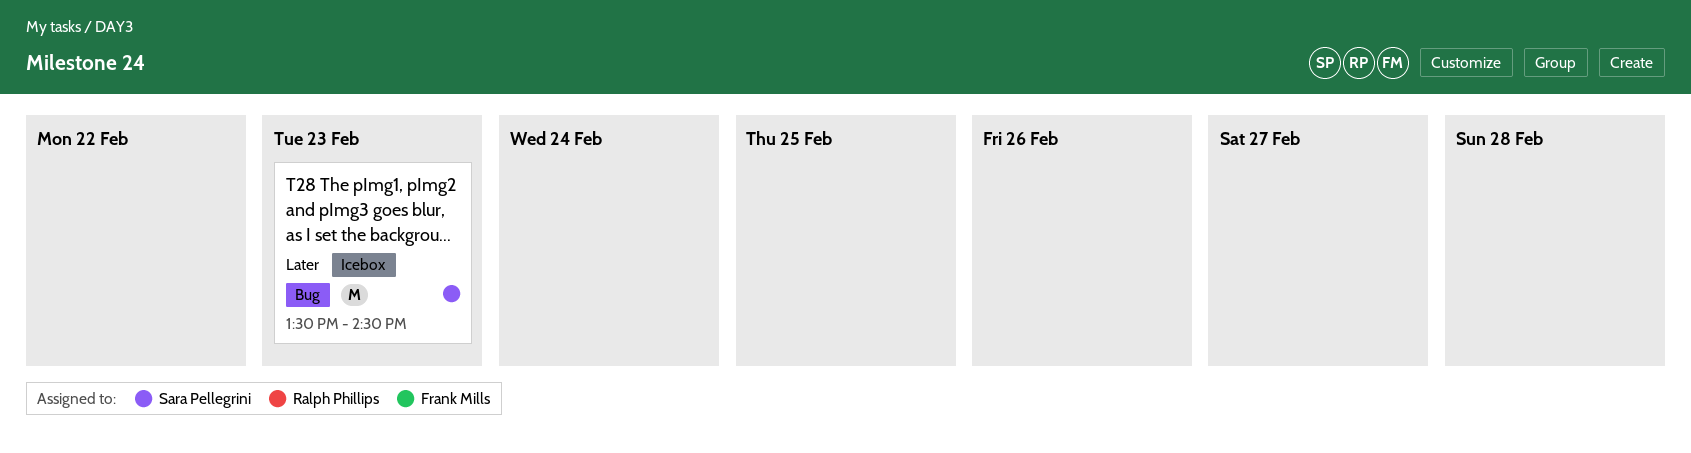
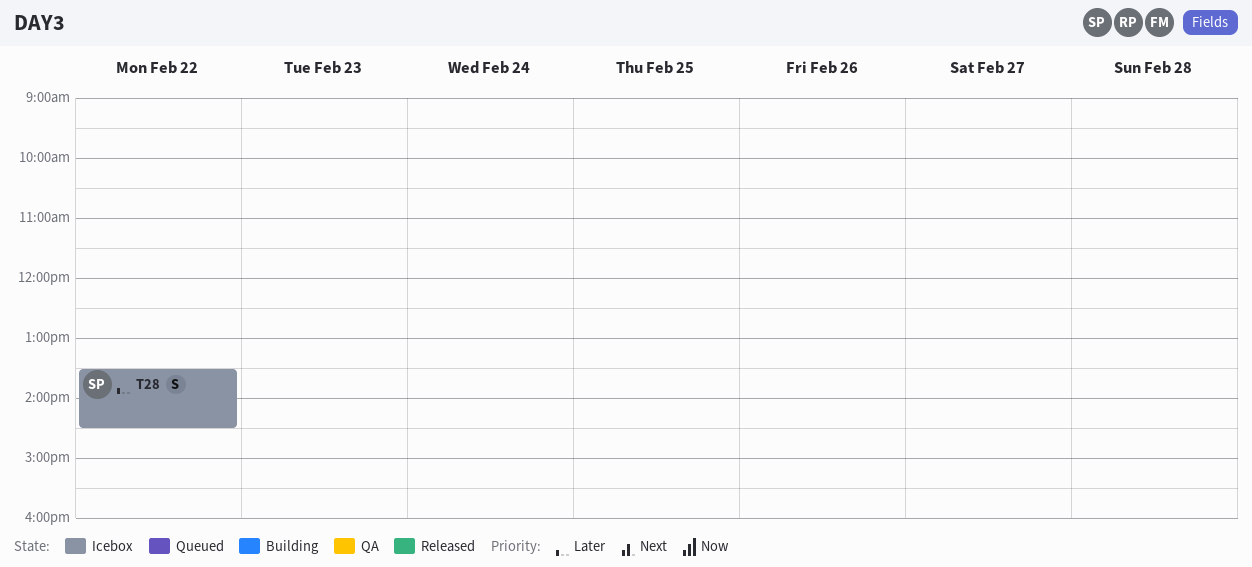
T28, estimate: M -> S
T28, day: Feb 23 -> Feb 22

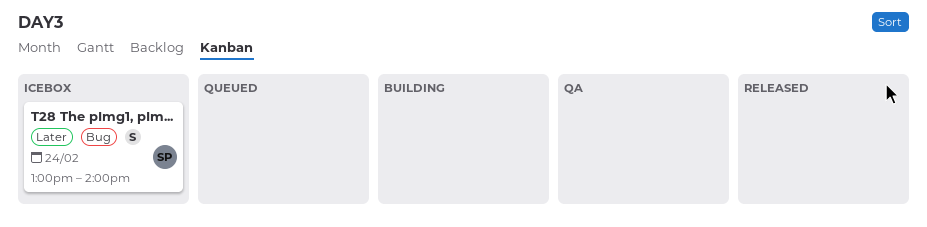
T28, day: Feb 22 -> Feb 24
T28, begins: 13:30 -> 13:00
T28, ends: 14:30 -> 14:00

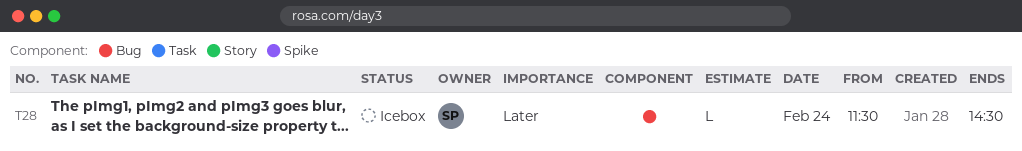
T28, estimate: S -> L
T28, begins: 13:00 -> 11:30
T28, ends: 14:00 -> 14:30

